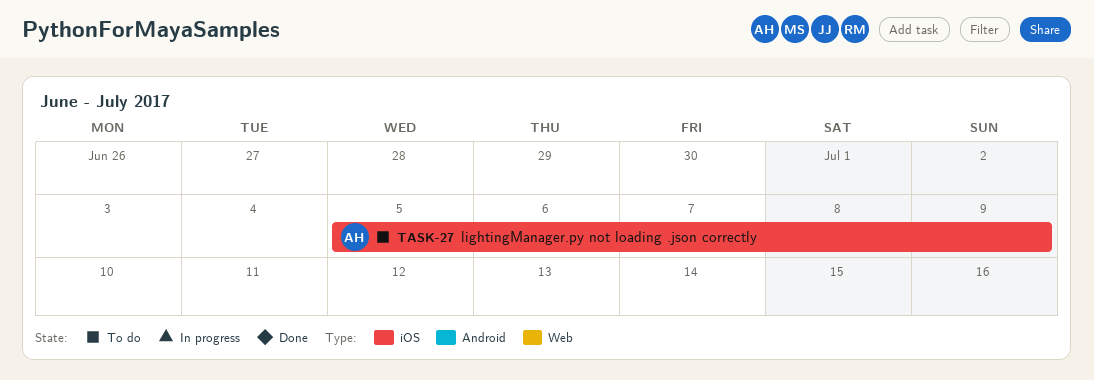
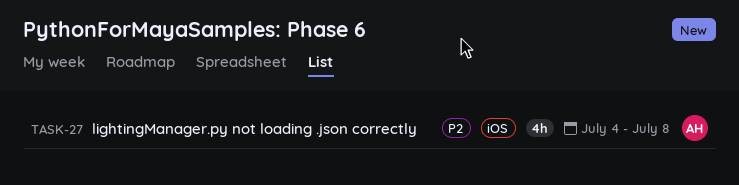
TASK-27, start: Jul 5 -> Jul 4
TASK-27, due: Jul 9 -> Jul 8

